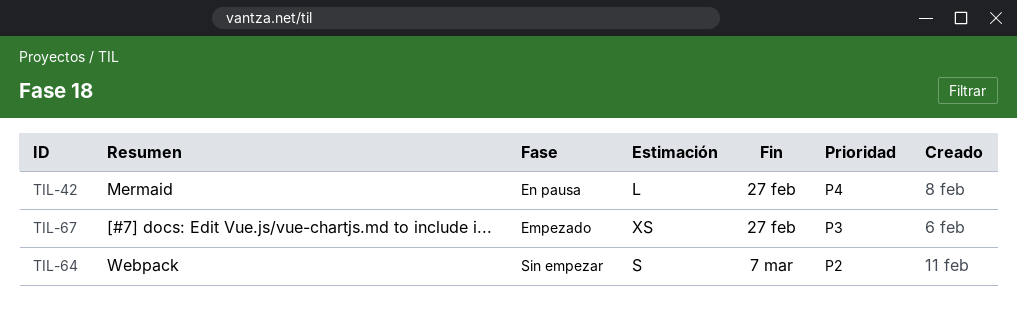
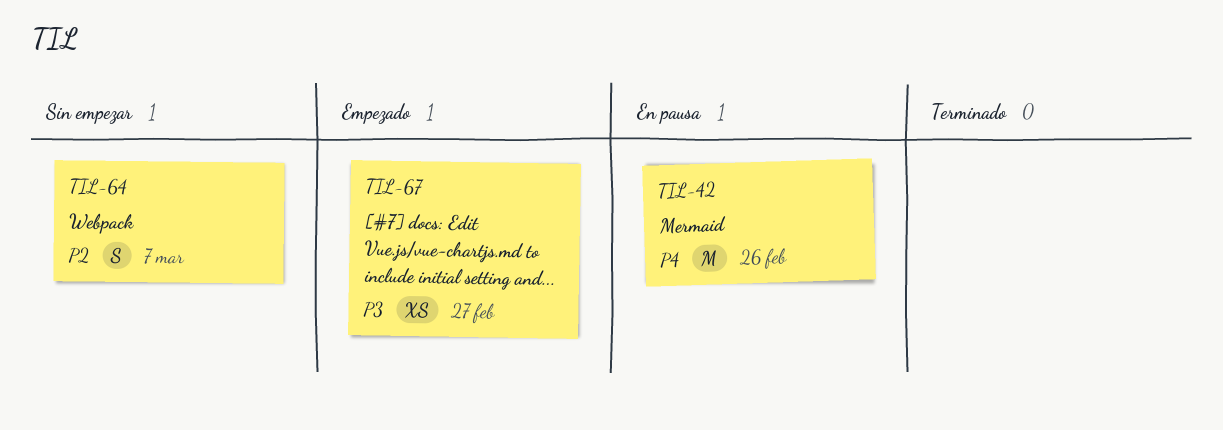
TIL-42, estimate: L -> M
TIL-42, due: Feb 27 -> Feb 26

